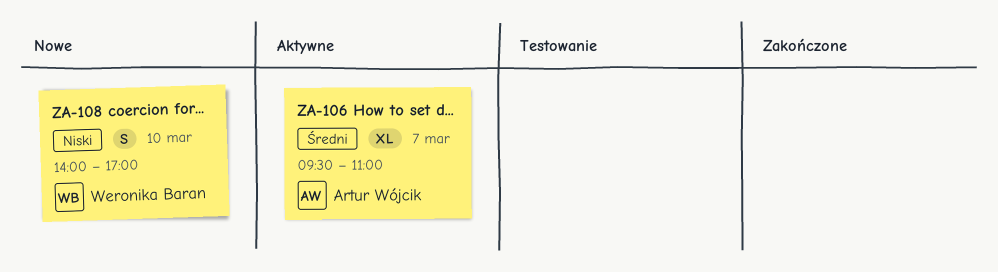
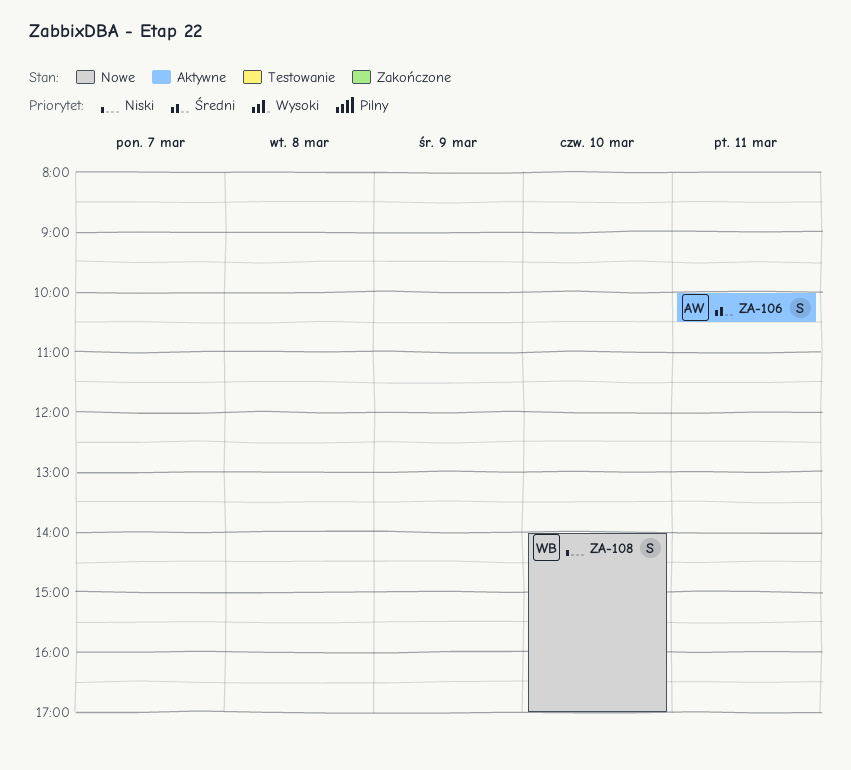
ZA-106, estimate: XL -> S
ZA-106, day: Mar 7 -> Mar 11
ZA-106, begins: 09:30 -> 10:00
ZA-106, ends: 11:00 -> 10:30

